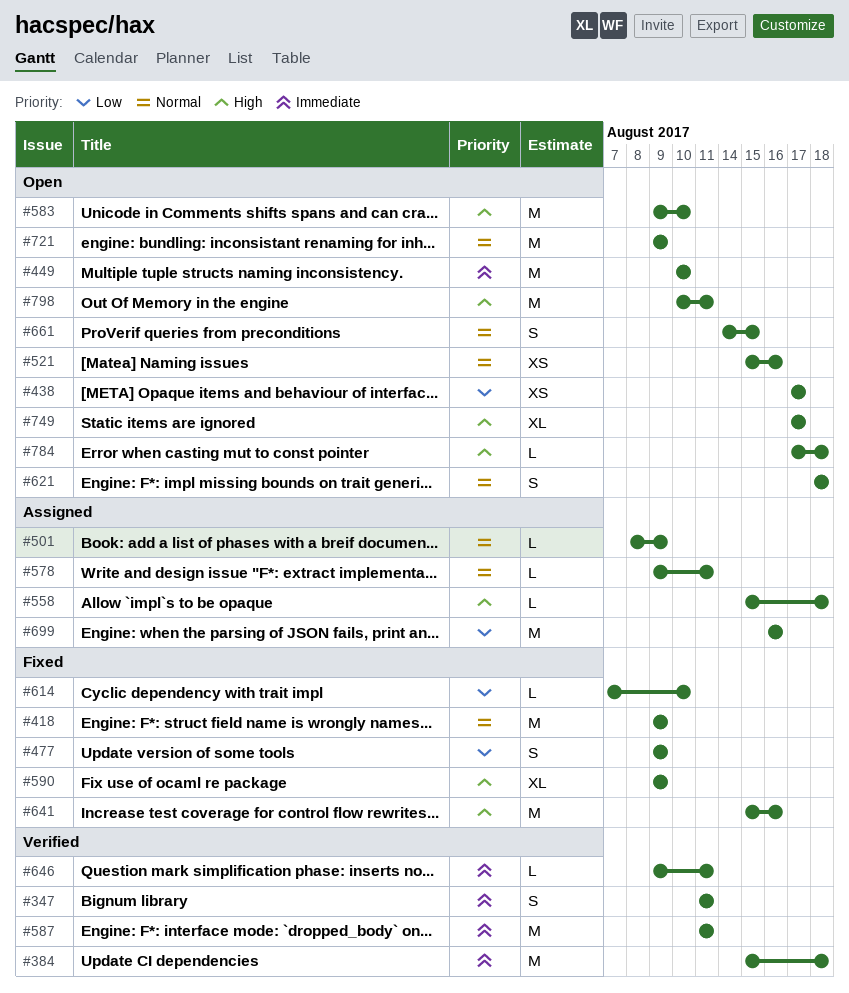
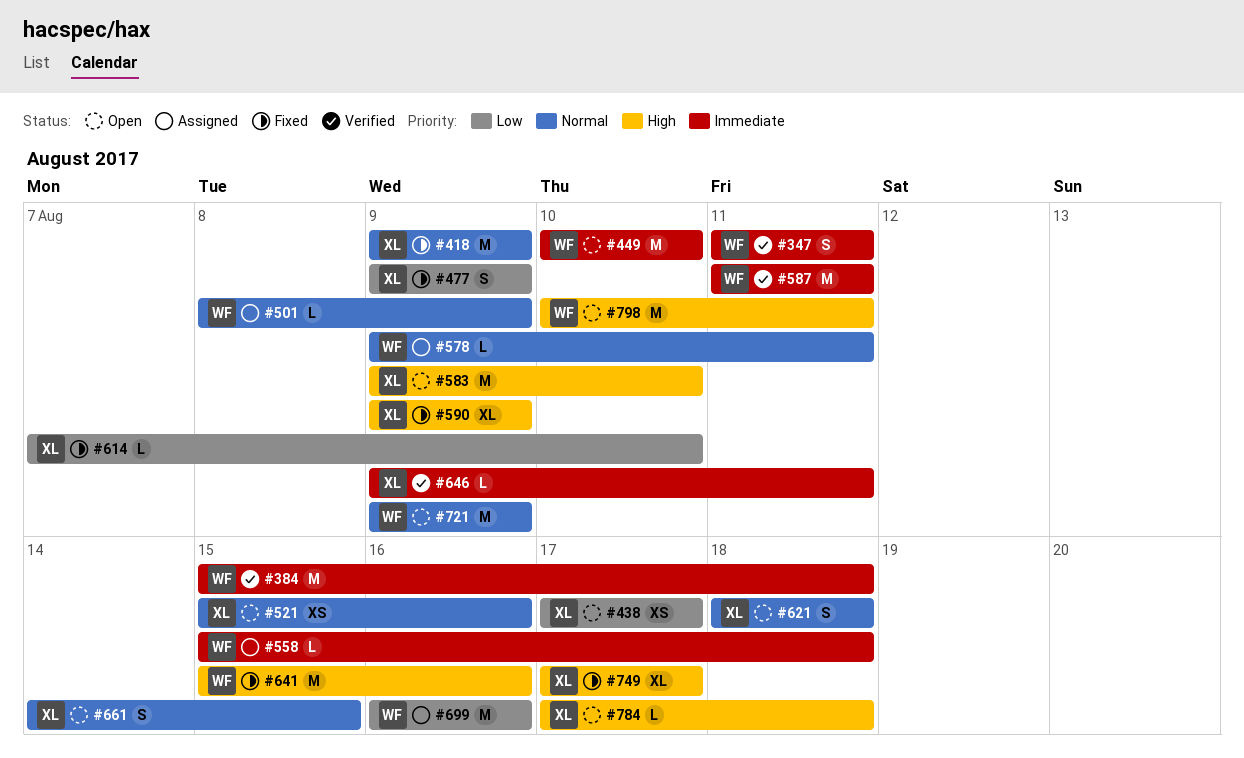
#558, priority: High -> Immediate
#749, status: Open -> Fixed

